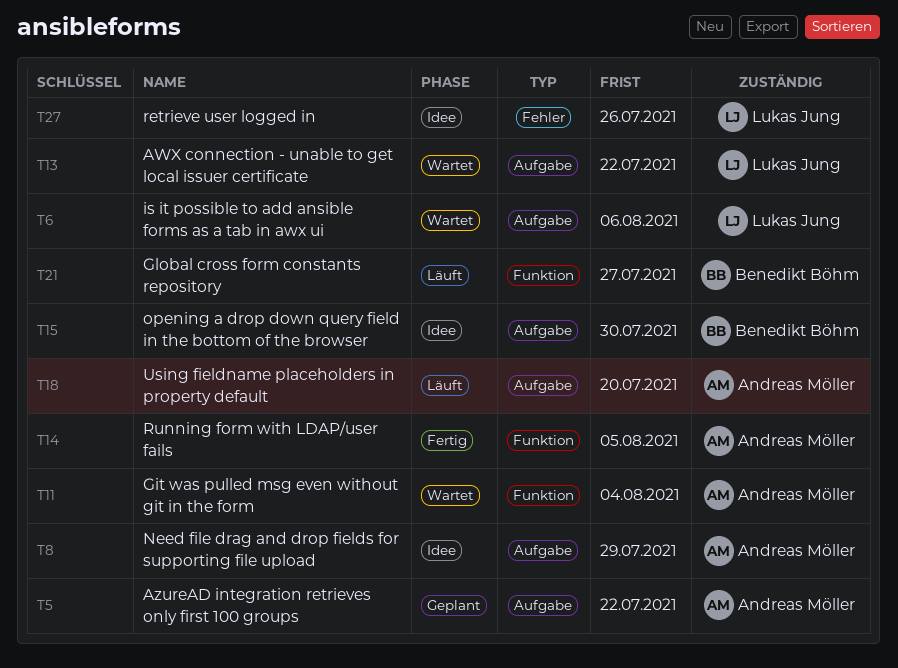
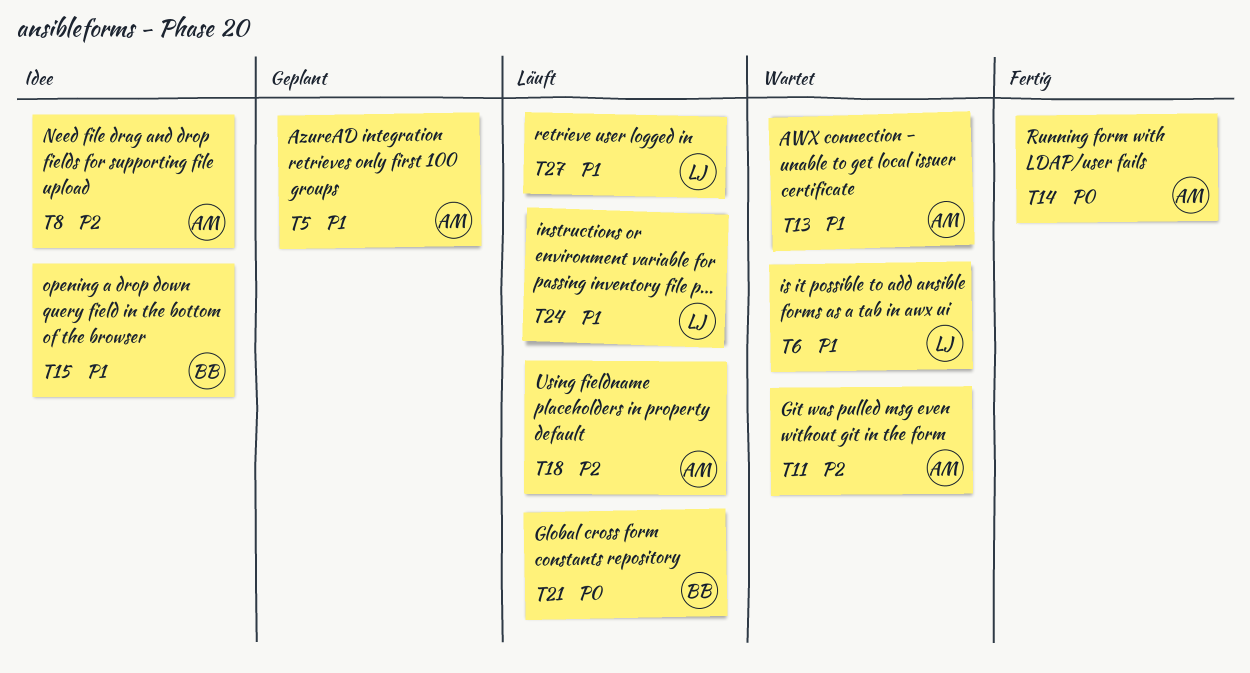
T13, owner: Lukas Jung -> Andreas Möller
T24: none -> present
T27, status: Idee -> Läuft

